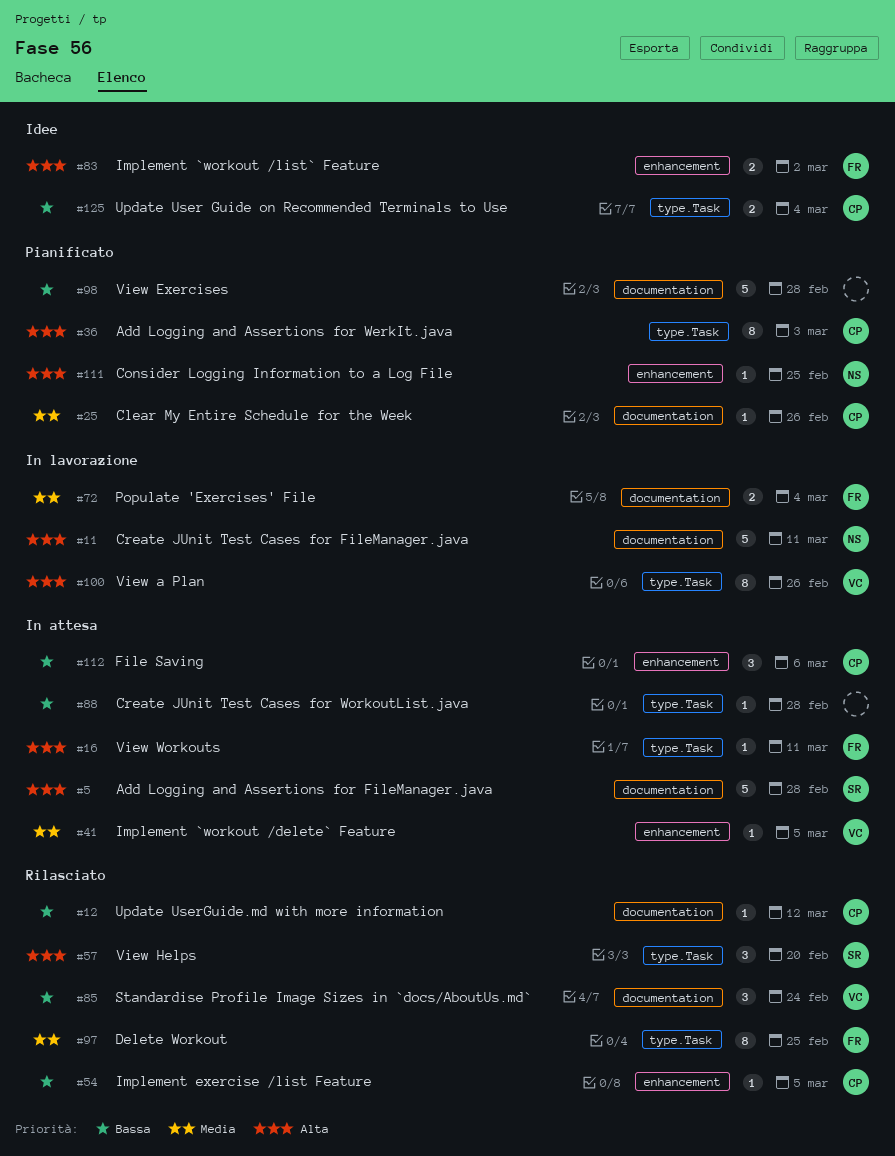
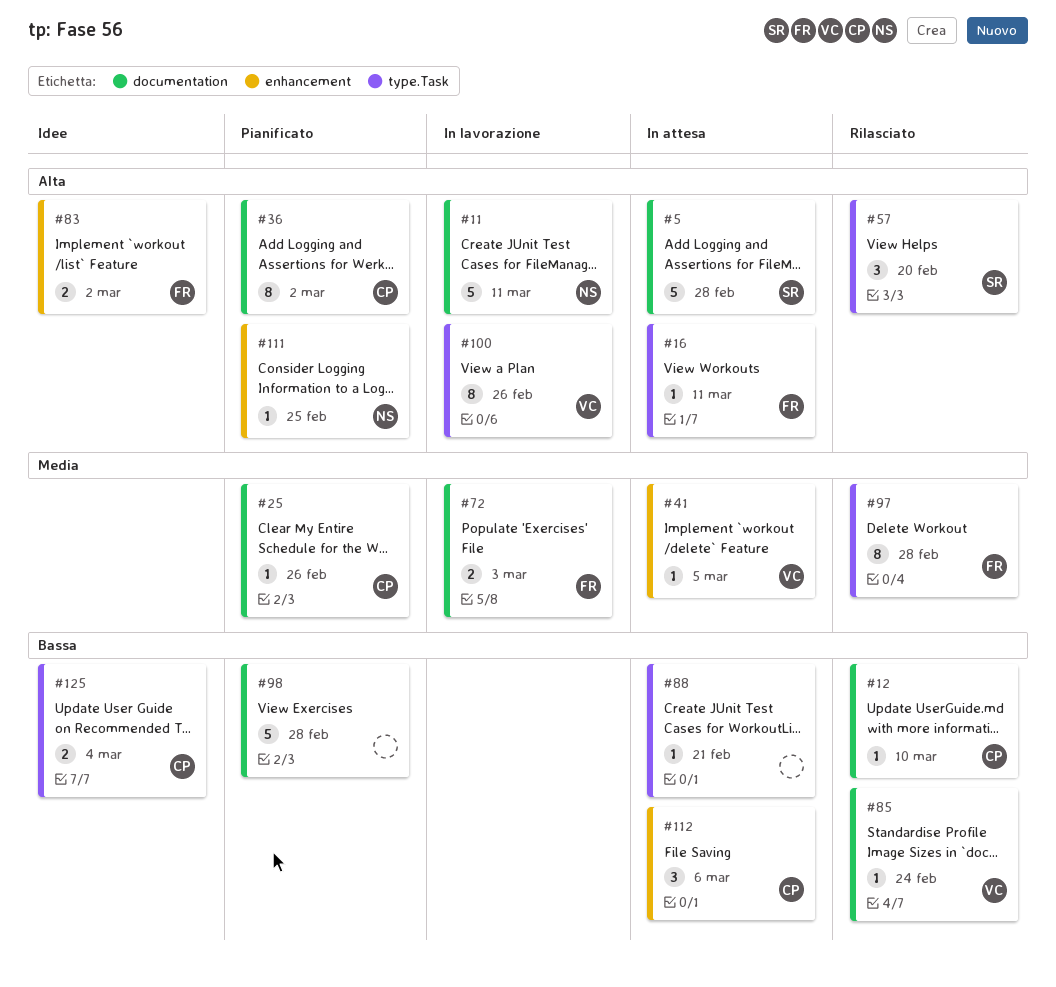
#12, due: Mar 12 -> Mar 10
#36, label: type.Task -> documentation
#36, due: Mar 3 -> Mar 2
#54: present -> none
#72, due: Mar 4 -> Mar 3
#85, estimate: 3 -> 1
#88, due: Feb 28 -> Feb 21
#97, due: Feb 25 -> Feb 28

